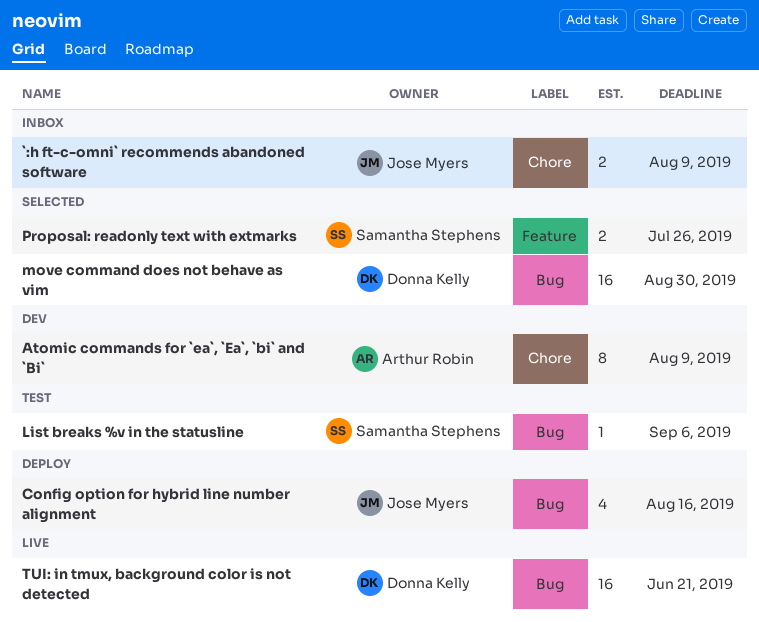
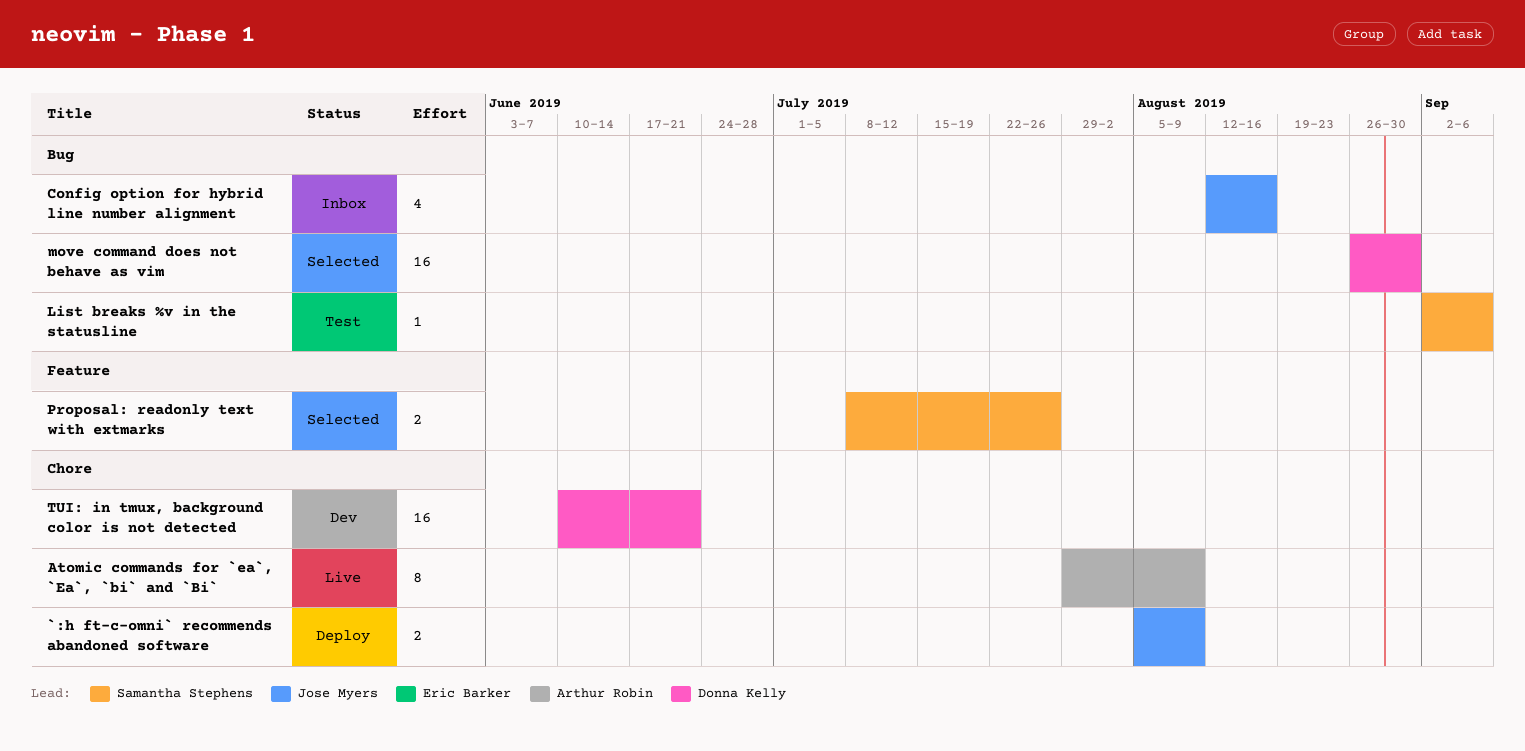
`:h ft-c-omni` recommends abandoned software, status: Inbox -> Deploy
Atomic commands for `ea`, `Ea`, `bi` and `Bi`, status: Dev -> Live
Config option for hybrid line number alignment, status: Deploy -> Inbox
TUI: in tmux, background color is not detected, status: Live -> Dev
TUI: in tmux, background color is not detected, label: Bug -> Chore

